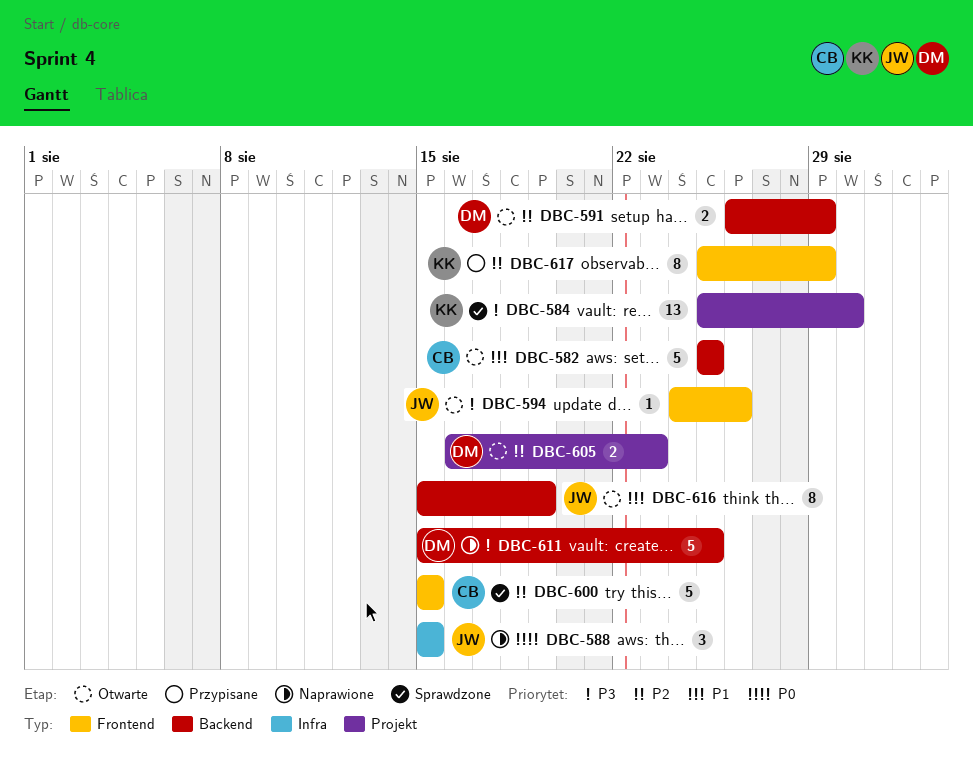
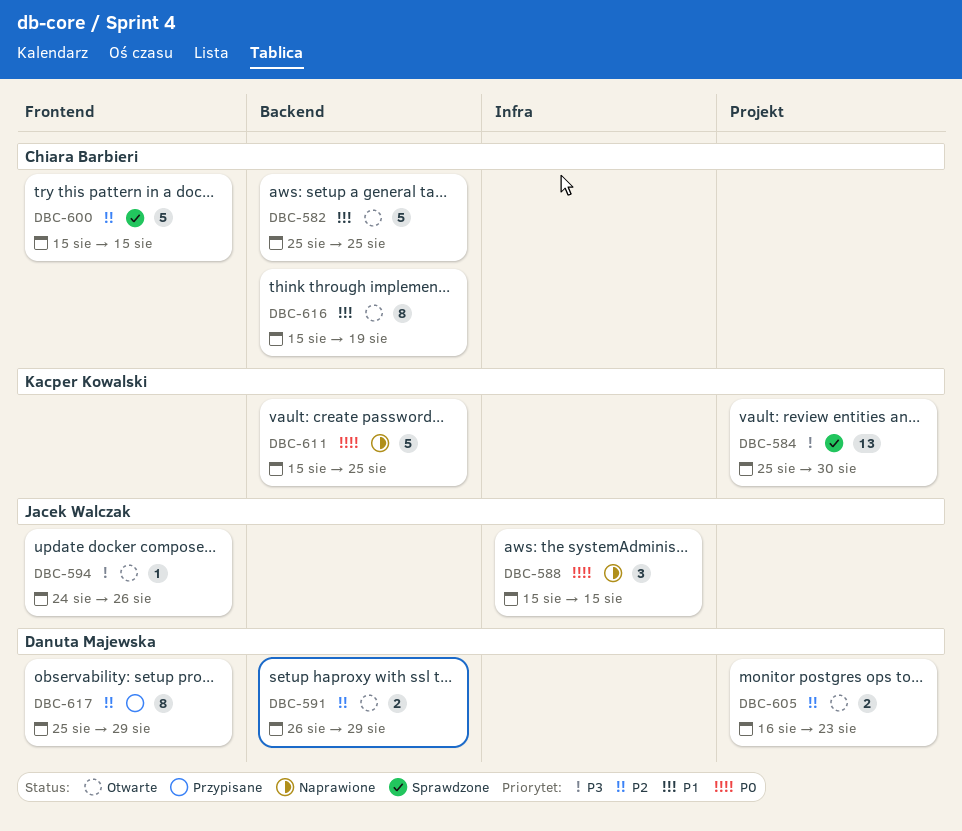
DBC-611, owner: Danuta Majewska -> Kacper Kowalski
DBC-611, priority: P3 -> P0
DBC-616, owner: Jacek Walczak -> Chiara Barbieri
DBC-617, owner: Kacper Kowalski -> Danuta Majewska

